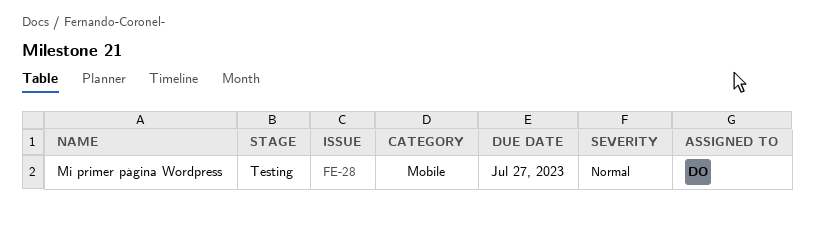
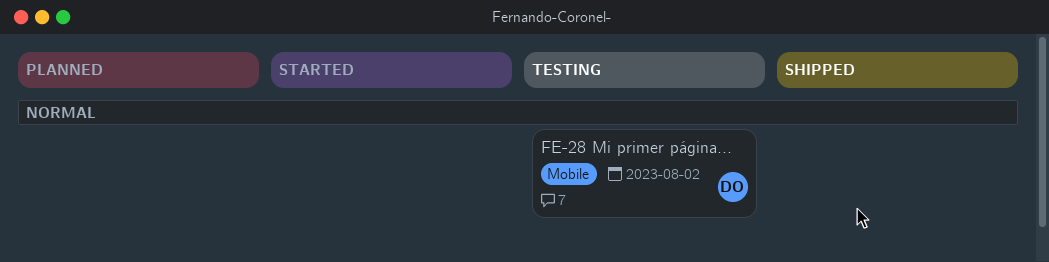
FE-28, due: Jul 27 -> Aug 2

